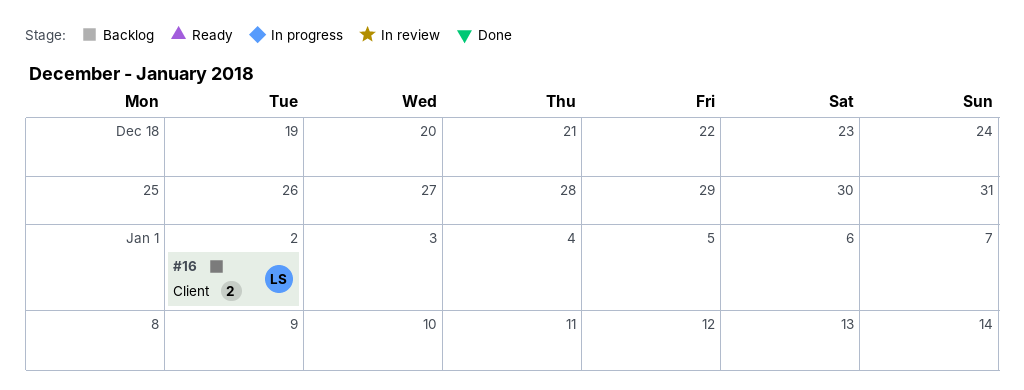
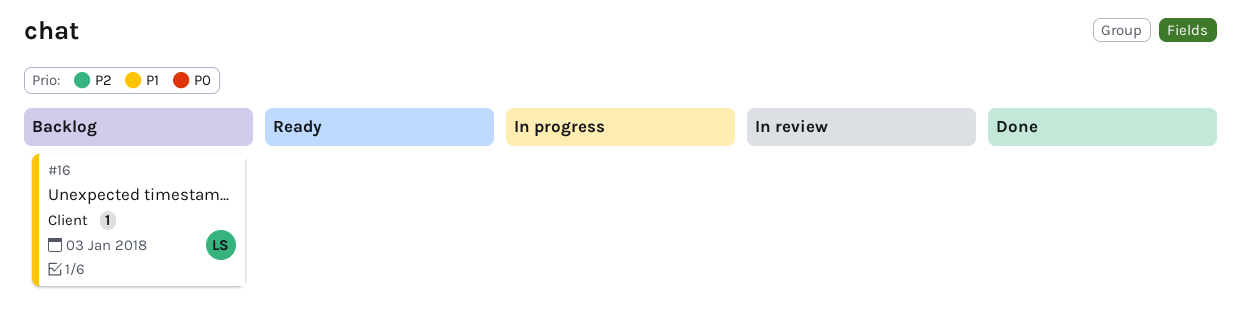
#16, estimate: 2 -> 1
#16, due: Jan 2 -> Jan 3

